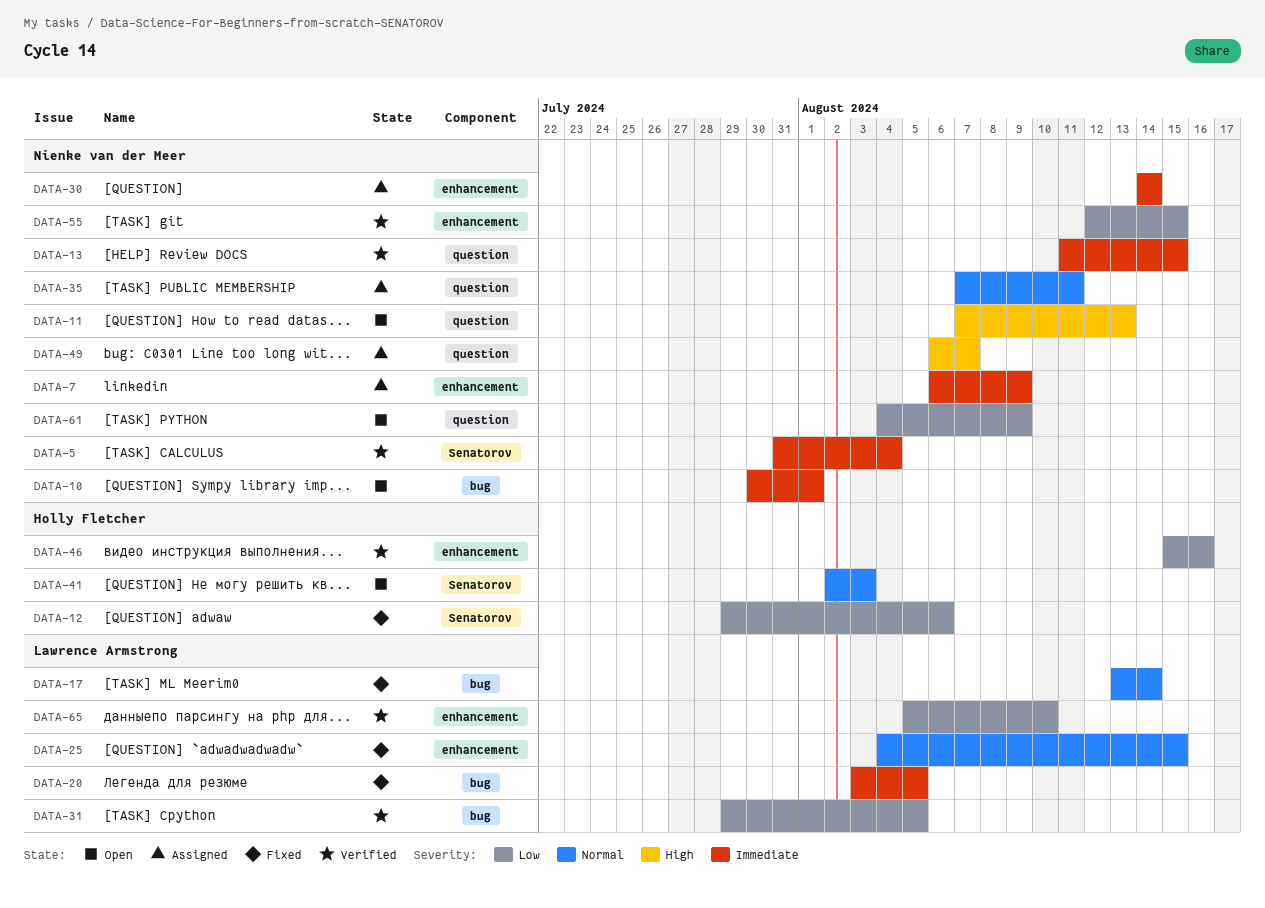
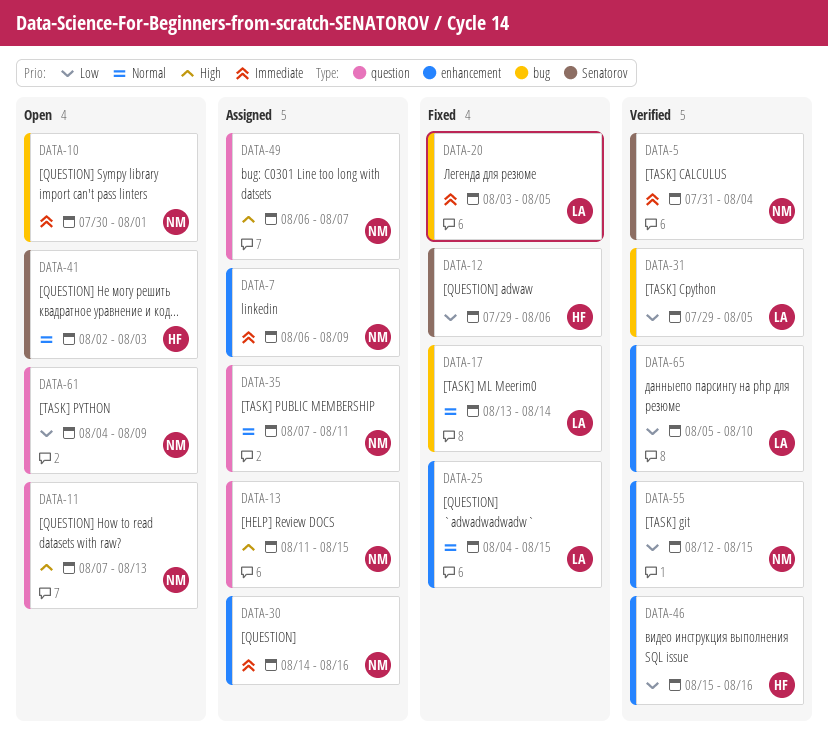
DATA-13, status: Verified -> Assigned
DATA-13, priority: Immediate -> High
DATA-30, due: Aug 14 -> Aug 16

